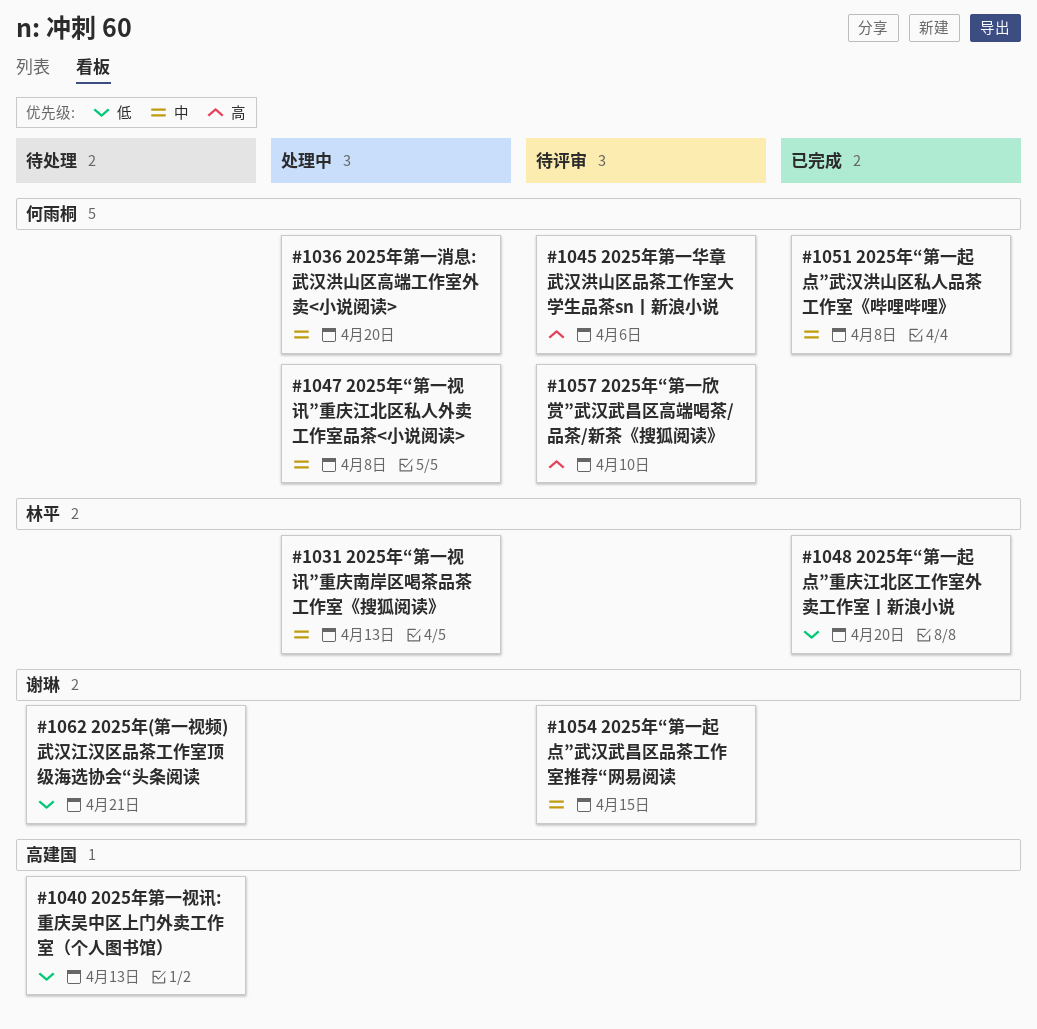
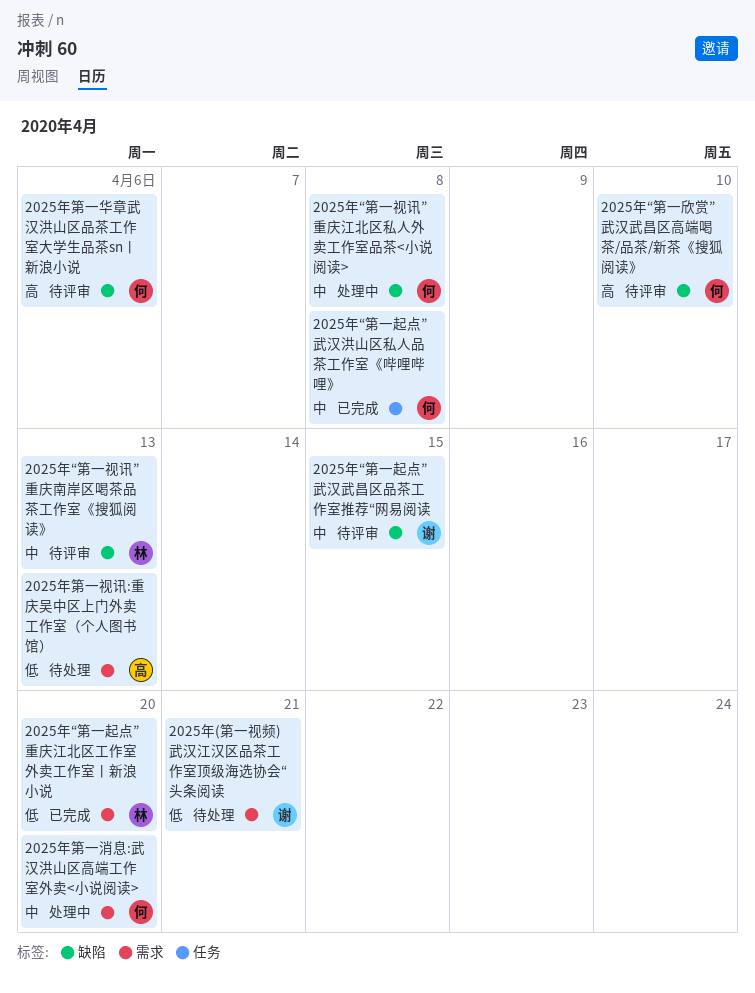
2025年“第一视讯”重庆南岸区喝茶品茶工作室《搜狐阅读》, status: 处理中 -> 待评审

